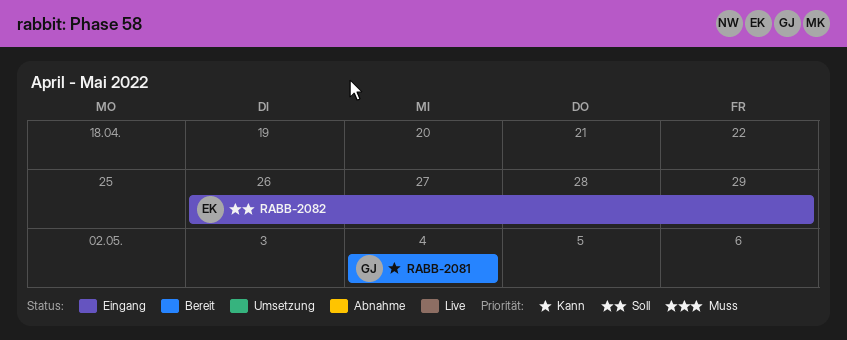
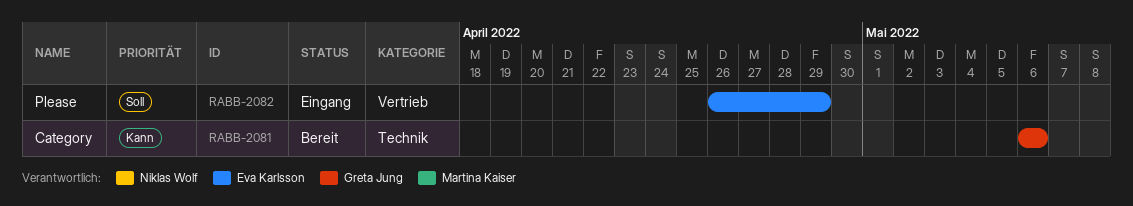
RABB-2081, start: May 4 -> May 6
RABB-2081, due: May 4 -> May 6

